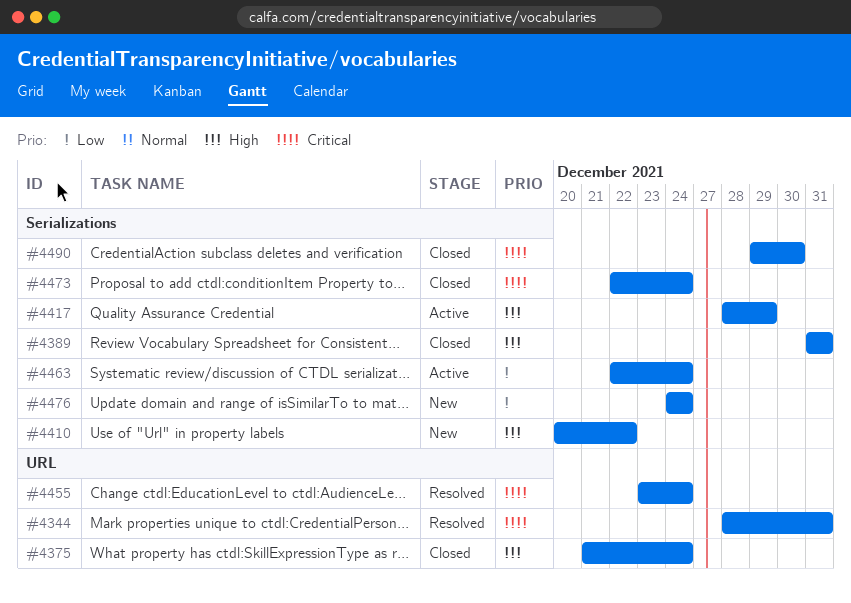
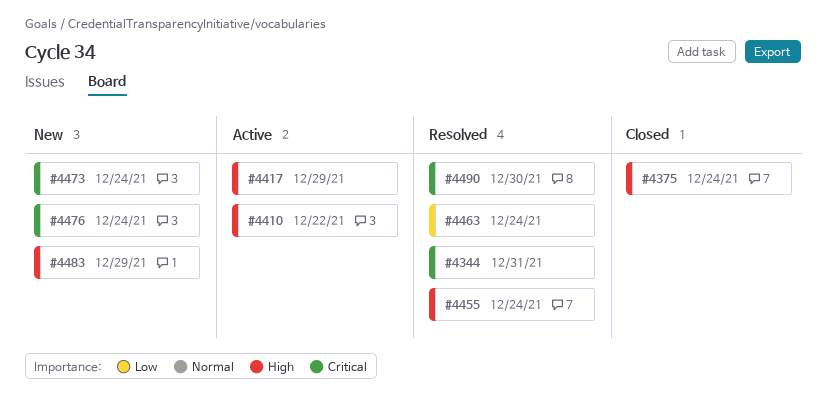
#4389: present -> none
#4410, status: New -> Active
#4455, priority: Critical -> High
#4463, status: Active -> Resolved
#4473, status: Closed -> New
#4476, priority: Low -> Critical
#4483: none -> present
#4490, status: Closed -> Resolved

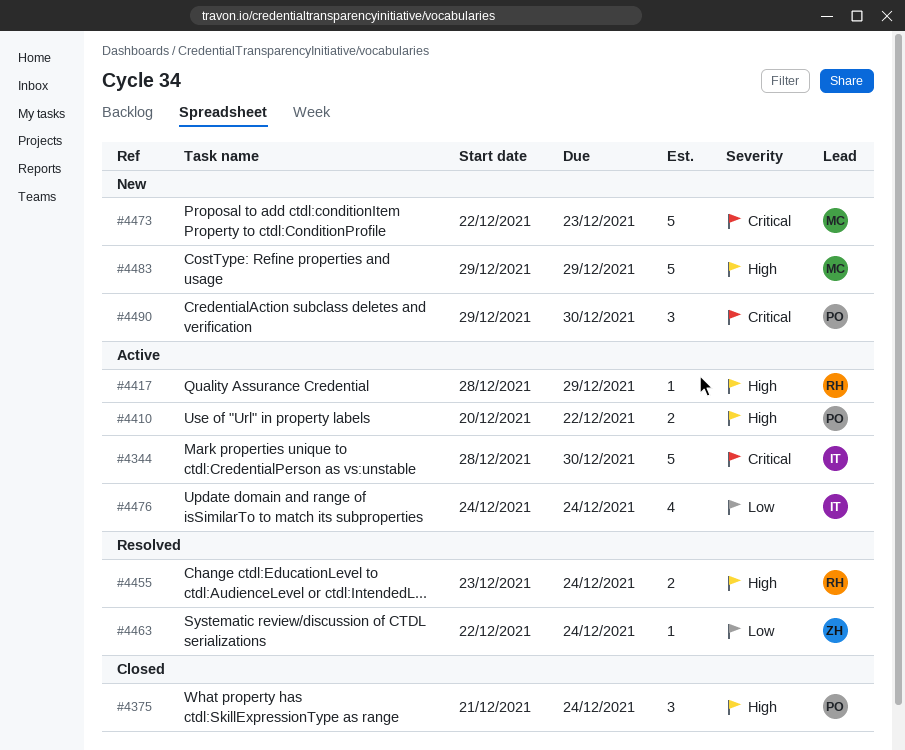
#4344, status: Resolved -> Active
#4344, due: Dec 31 -> Dec 30
#4473, due: Dec 24 -> Dec 23
#4476, status: New -> Active
#4476, priority: Critical -> Low
#4490, status: Resolved -> New

